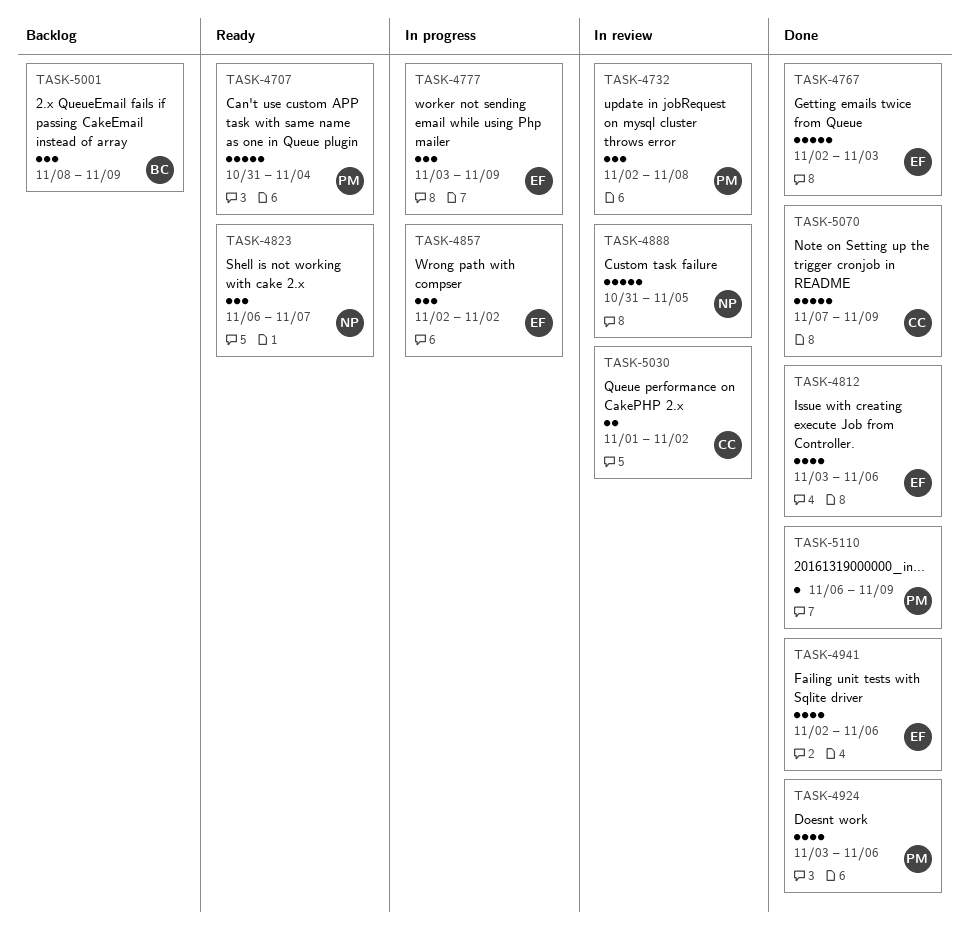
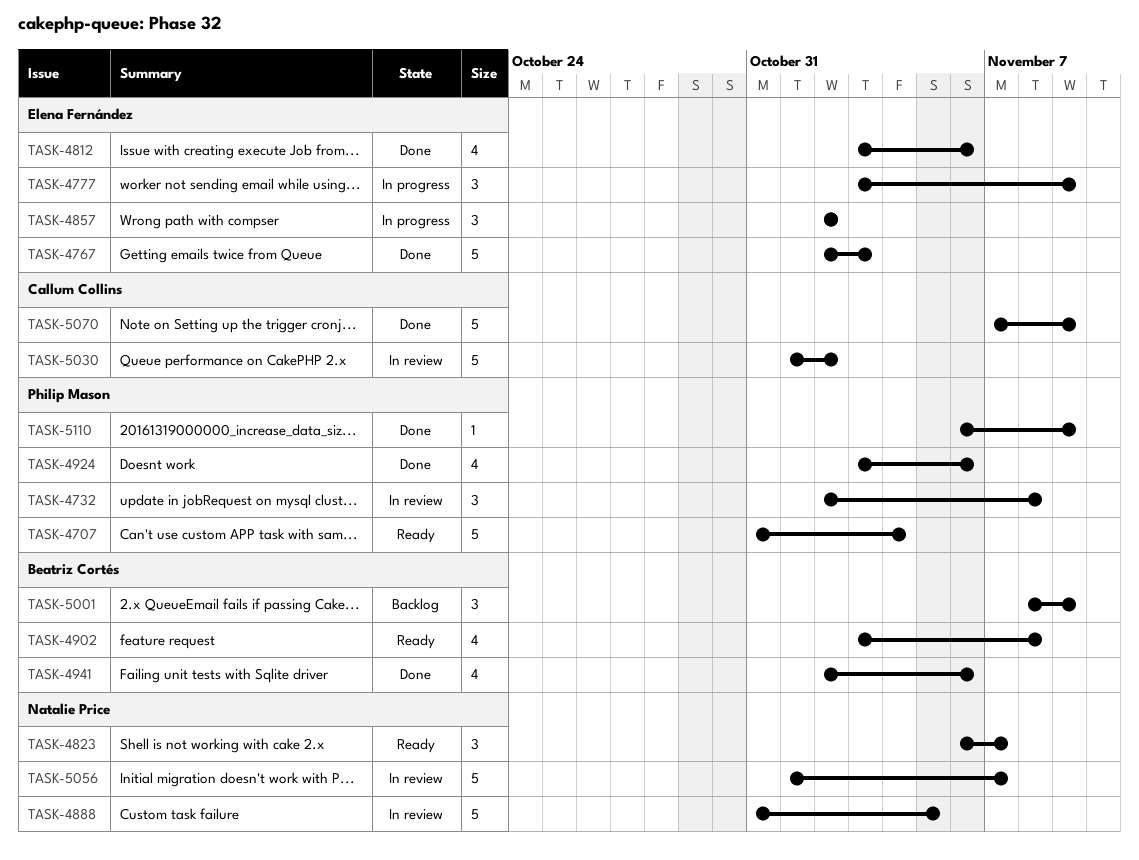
TASK-4902: none -> present
TASK-4941, owner: Elena Fernández -> Beatriz Cortés
TASK-5030, estimate: 2 -> 5
TASK-5056: none -> present

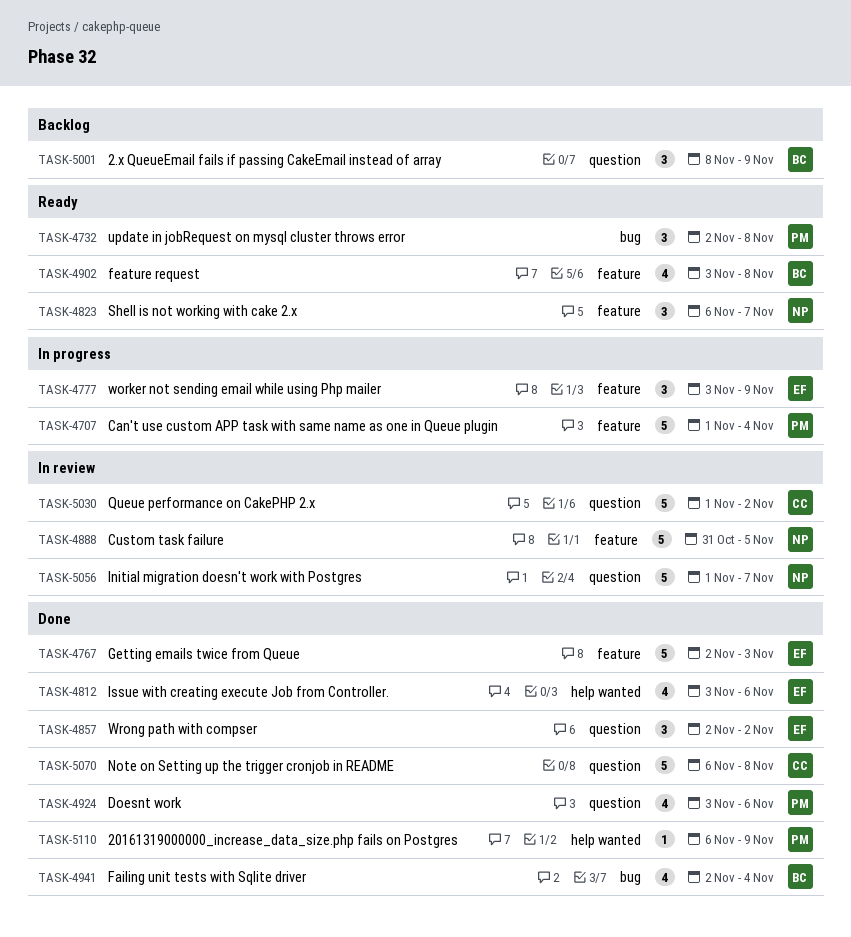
TASK-4707, status: Ready -> In progress
TASK-4707, start: Oct 31 -> Nov 1
TASK-4732, status: In review -> Ready
TASK-4857, status: In progress -> Done
TASK-4941, due: Nov 6 -> Nov 4
TASK-5070, start: Nov 7 -> Nov 6
TASK-5070, due: Nov 9 -> Nov 8

